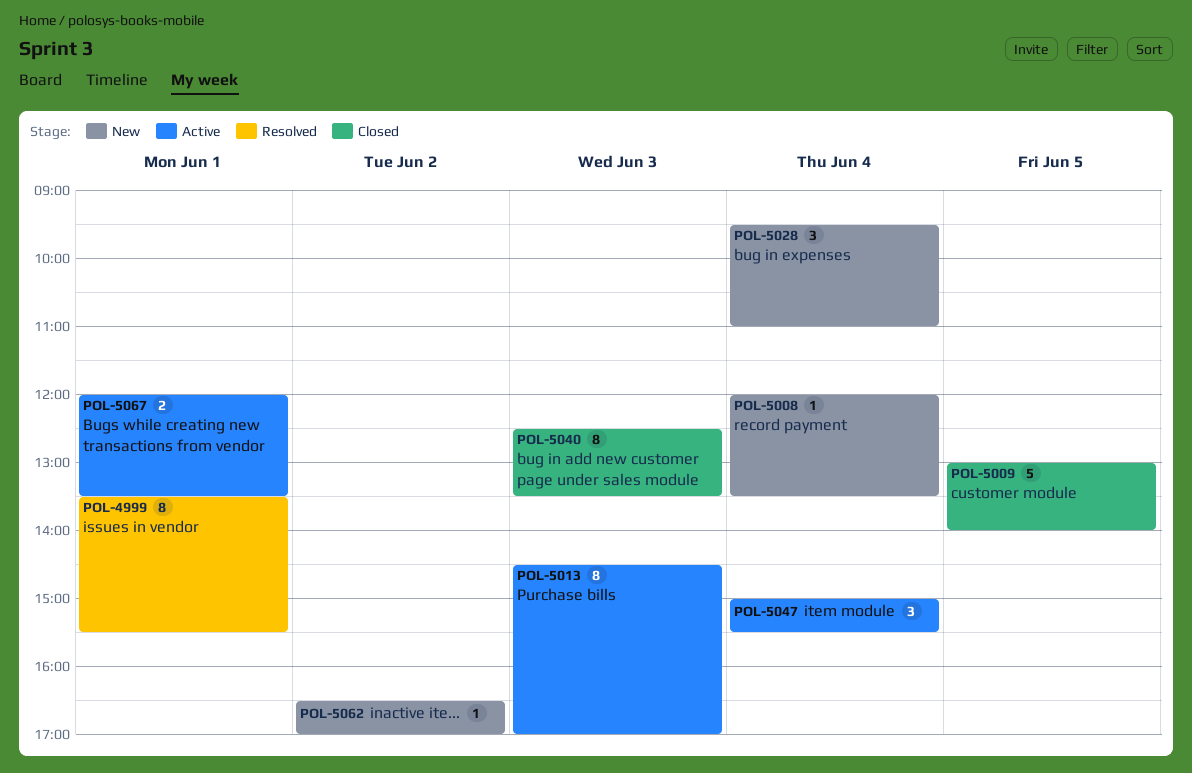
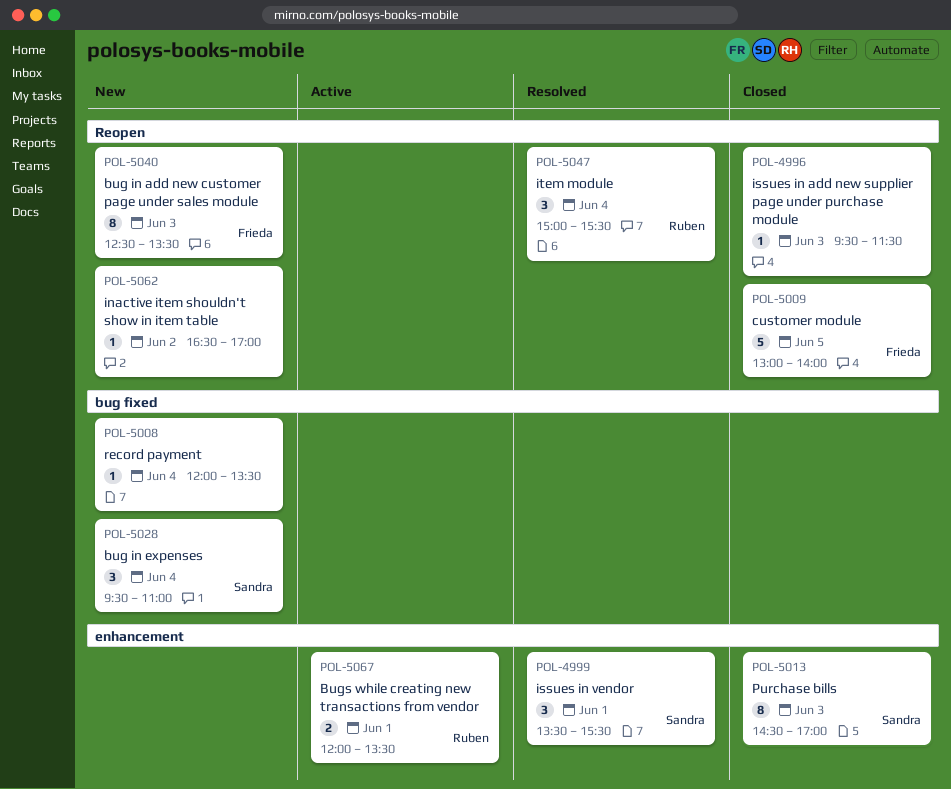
POL-4996: none -> present
POL-4999, estimate: 8 -> 3
POL-5013, status: Active -> Closed
POL-5040, status: Closed -> New
POL-5047, status: Active -> Resolved

